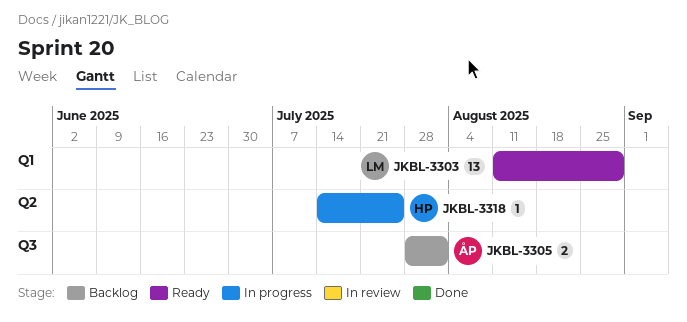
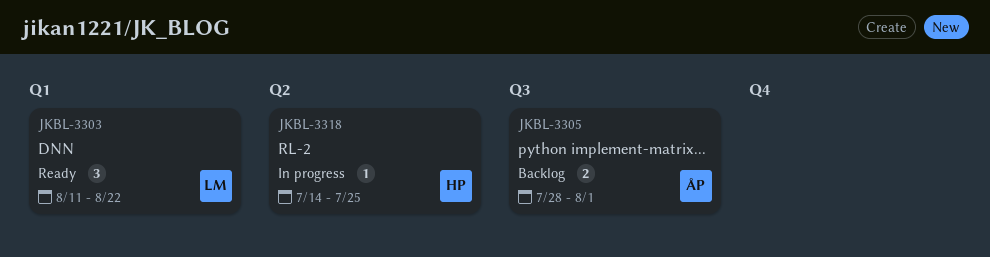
JKBL-3303, estimate: 13 -> 3
JKBL-3303, due: Aug 29 -> Aug 22

